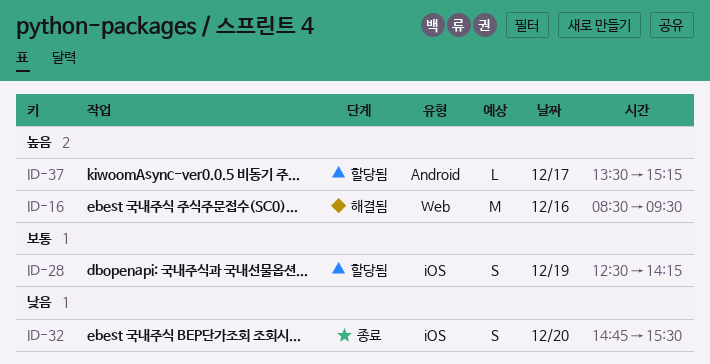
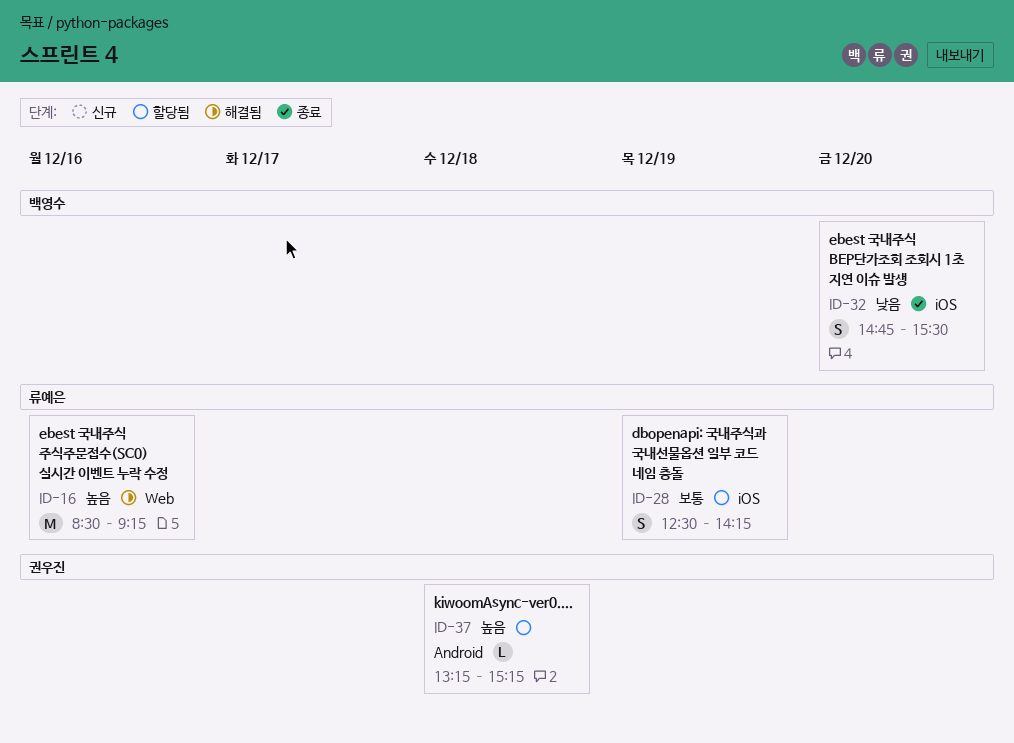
ID-16, ends: 09:30 -> 09:15
ID-37, day: Dec 17 -> Dec 18
ID-37, begins: 13:30 -> 13:15

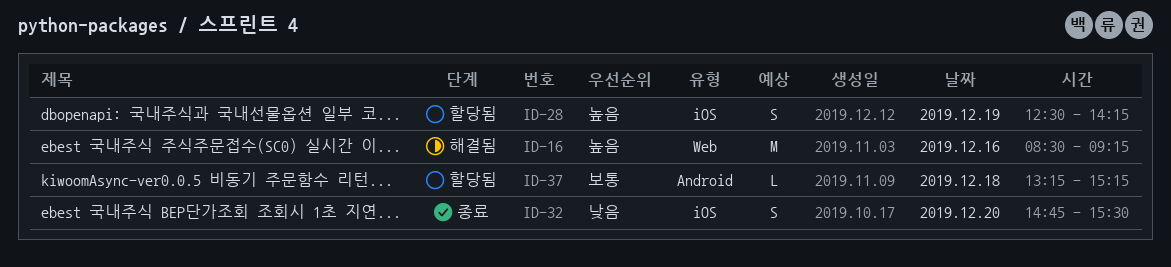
ID-28, priority: 보통 -> 높음
ID-37, priority: 높음 -> 보통

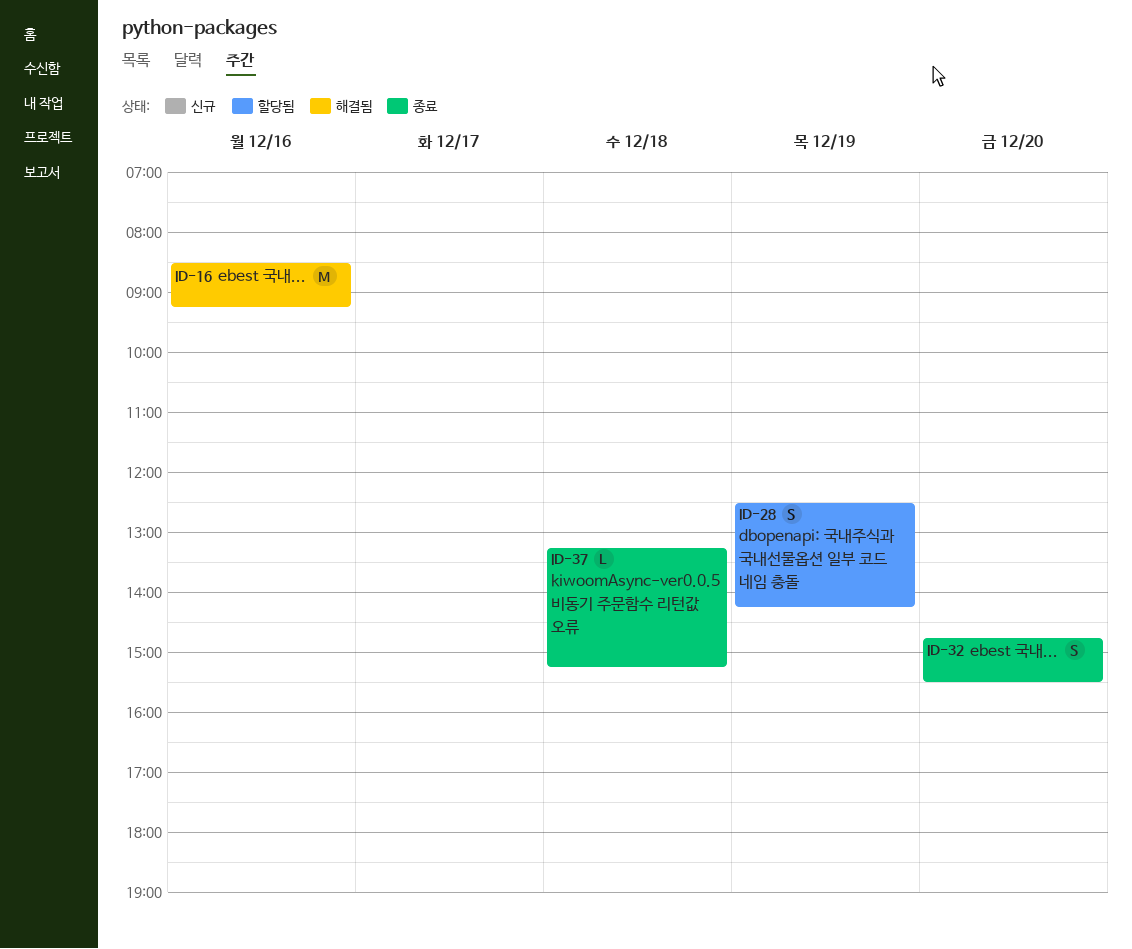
ID-37, status: 할당됨 -> 종료

